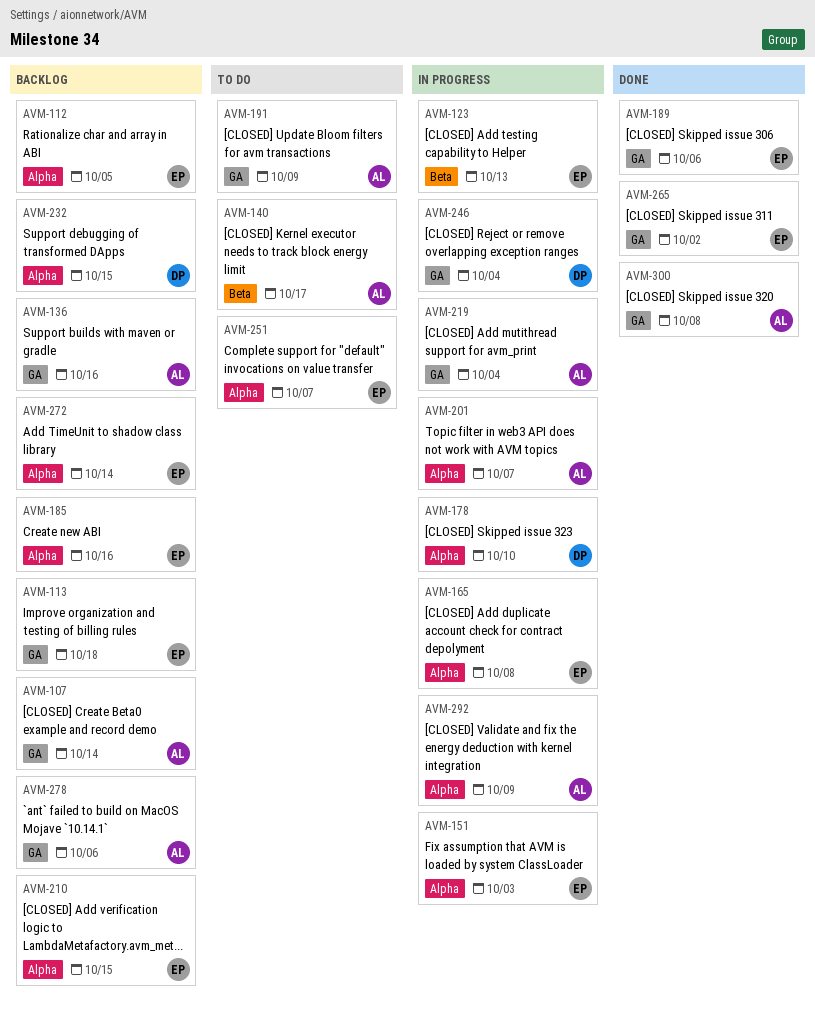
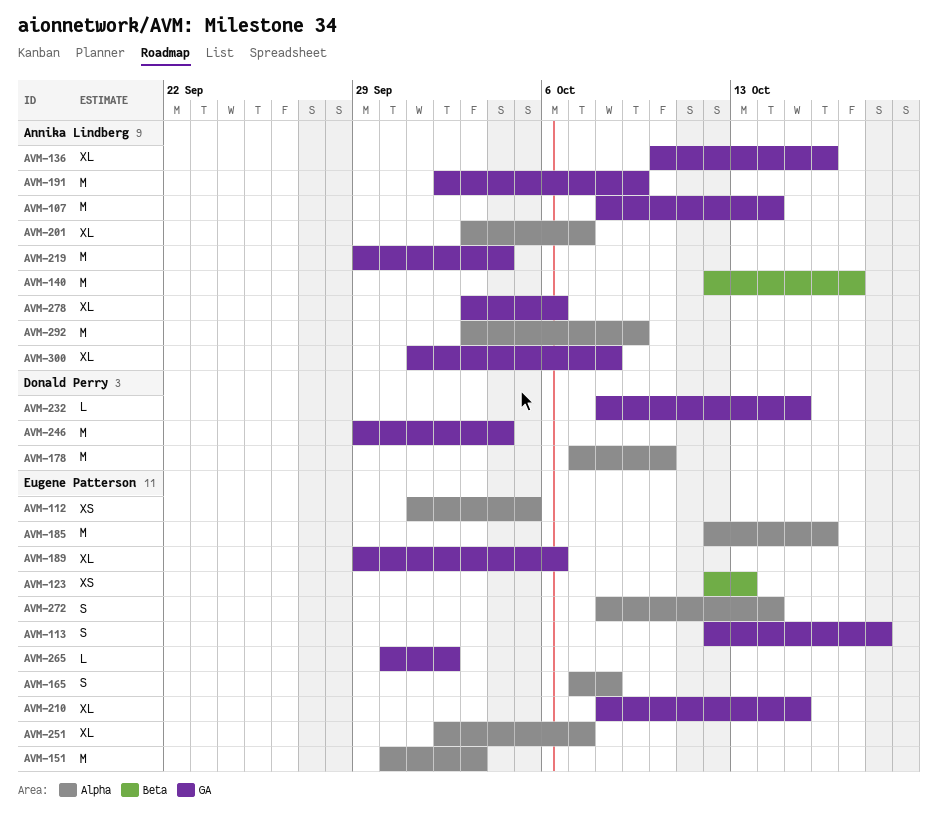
AVM-210, label: Alpha -> GA
AVM-232, label: Alpha -> GA

